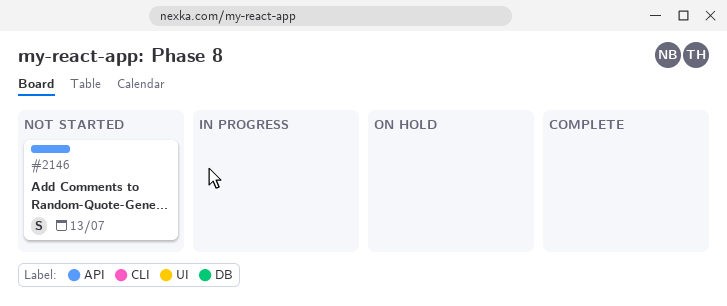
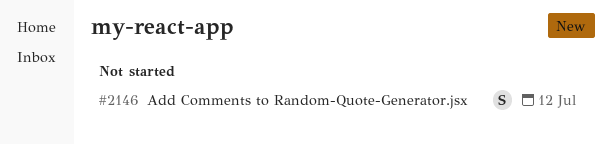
#2146, due: Jul 13 -> Jul 12

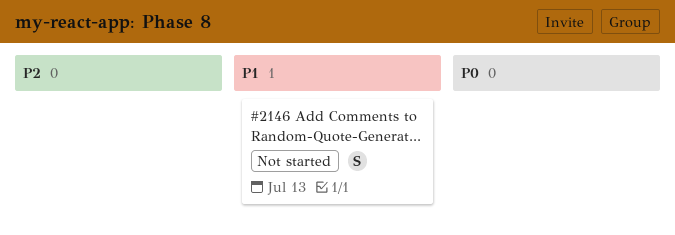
#2146, due: Jul 12 -> Jul 13

